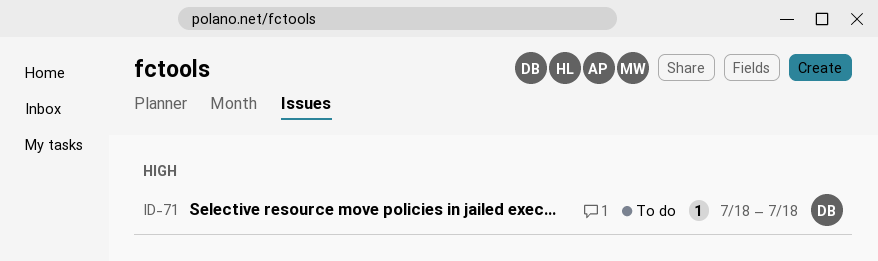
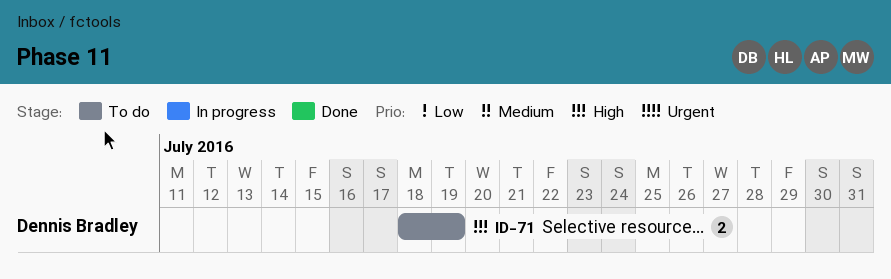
ID-71, estimate: 1 -> 2
ID-71, due: Jul 18 -> Jul 19

